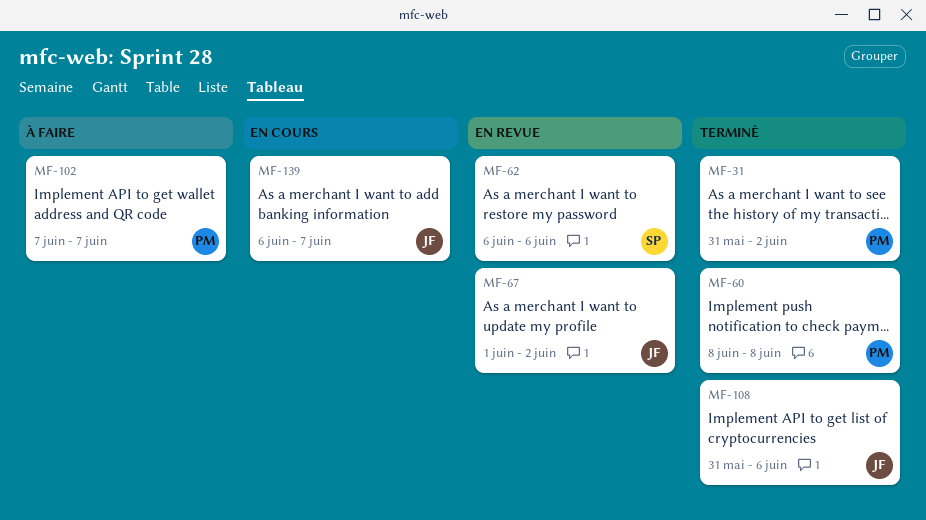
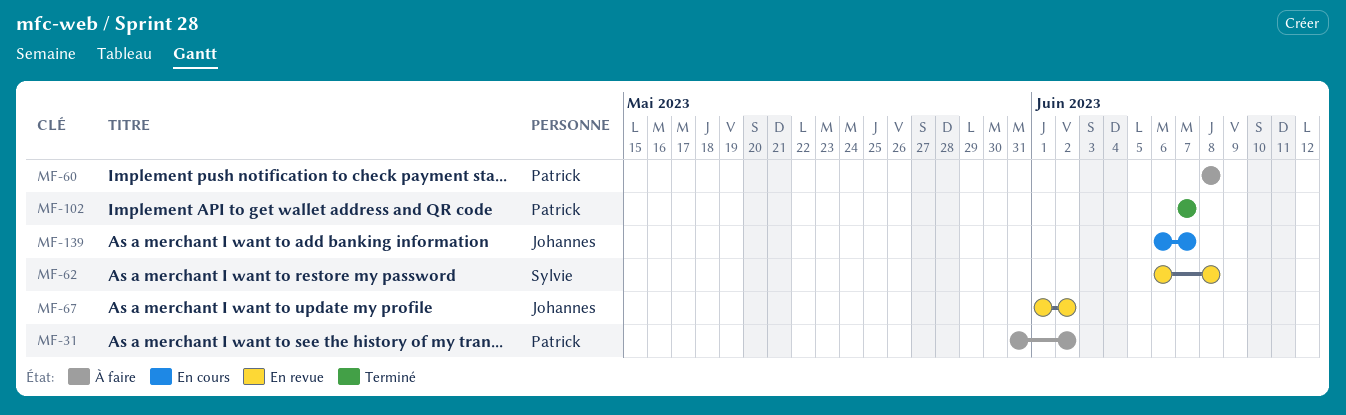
MF-31, status: Terminé -> À faire
MF-60, status: Terminé -> À faire
MF-62, due: Jun 6 -> Jun 8
MF-102, status: À faire -> Terminé
MF-108: present -> none

